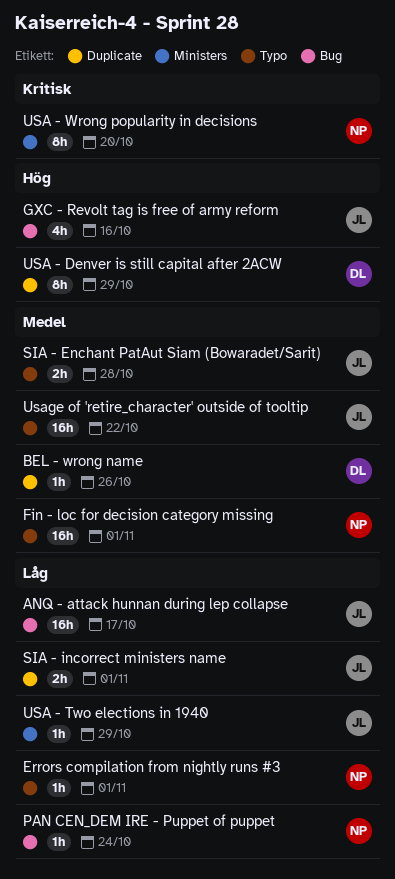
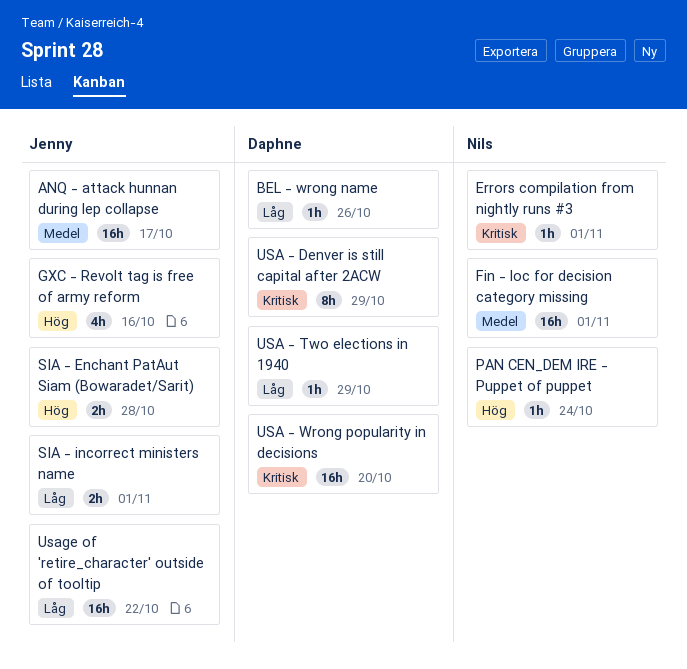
ANQ - attack hunnan during lep collapse, priority: Låg -> Medel
BEL - wrong name, priority: Medel -> Låg
Errors compilation from nightly runs #3, priority: Låg -> Kritisk
PAN CEN_DEM IRE - Puppet of puppet, priority: Låg -> Hög
SIA - Enchant PatAut Siam (Bowaradet/Sarit), priority: Medel -> Hög
USA - Denver is still capital after 2ACW, priority: Hög -> Kritisk
USA - Two elections in 1940, owner: Jenny -> Daphne
USA - Wrong popularity in decisions, owner: Nils -> Daphne
USA - Wrong popularity in decisions, estimate: 8h -> 16h
Usage of 'retire_character' outside of tooltip, priority: Medel -> Låg

